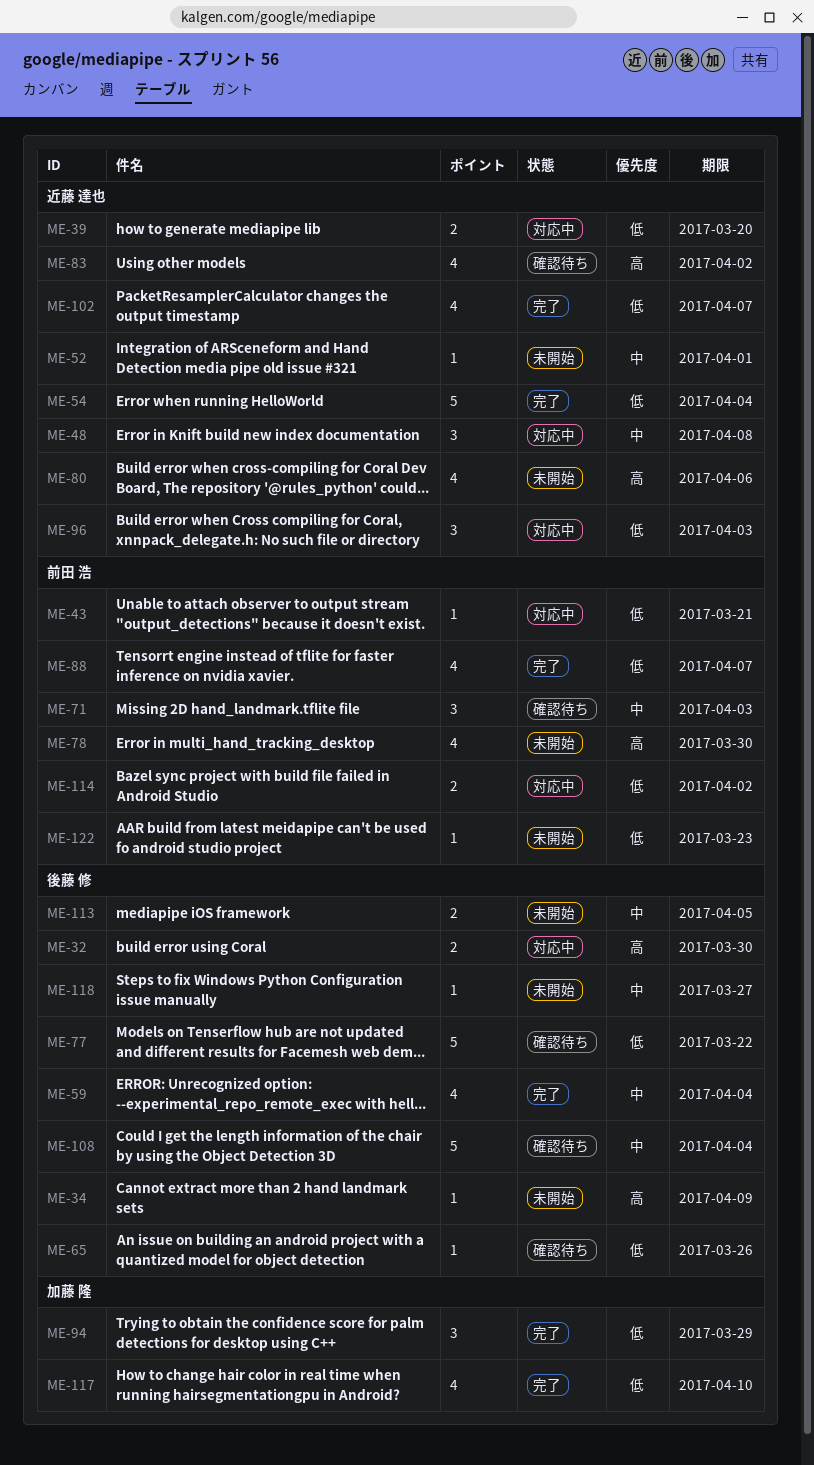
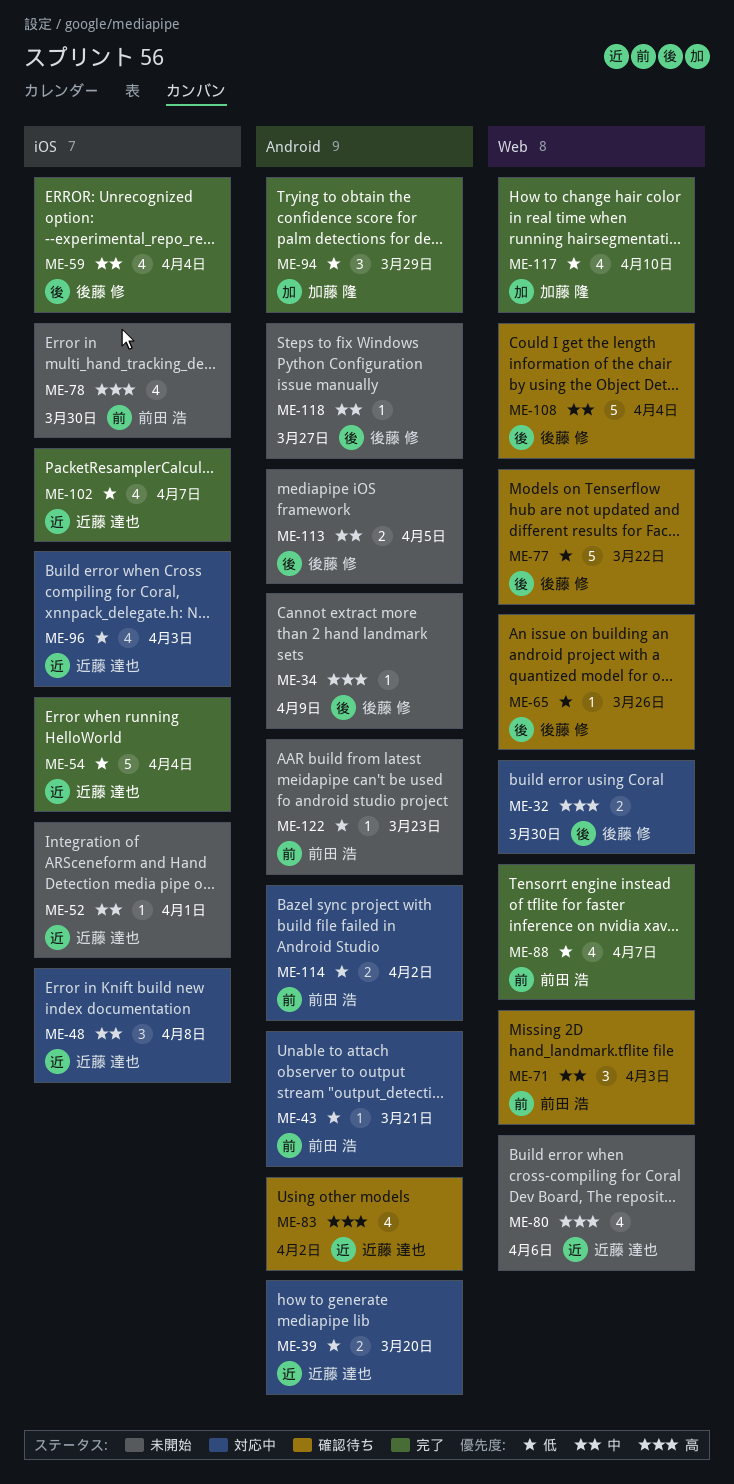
ME-96, estimate: 3 -> 4

